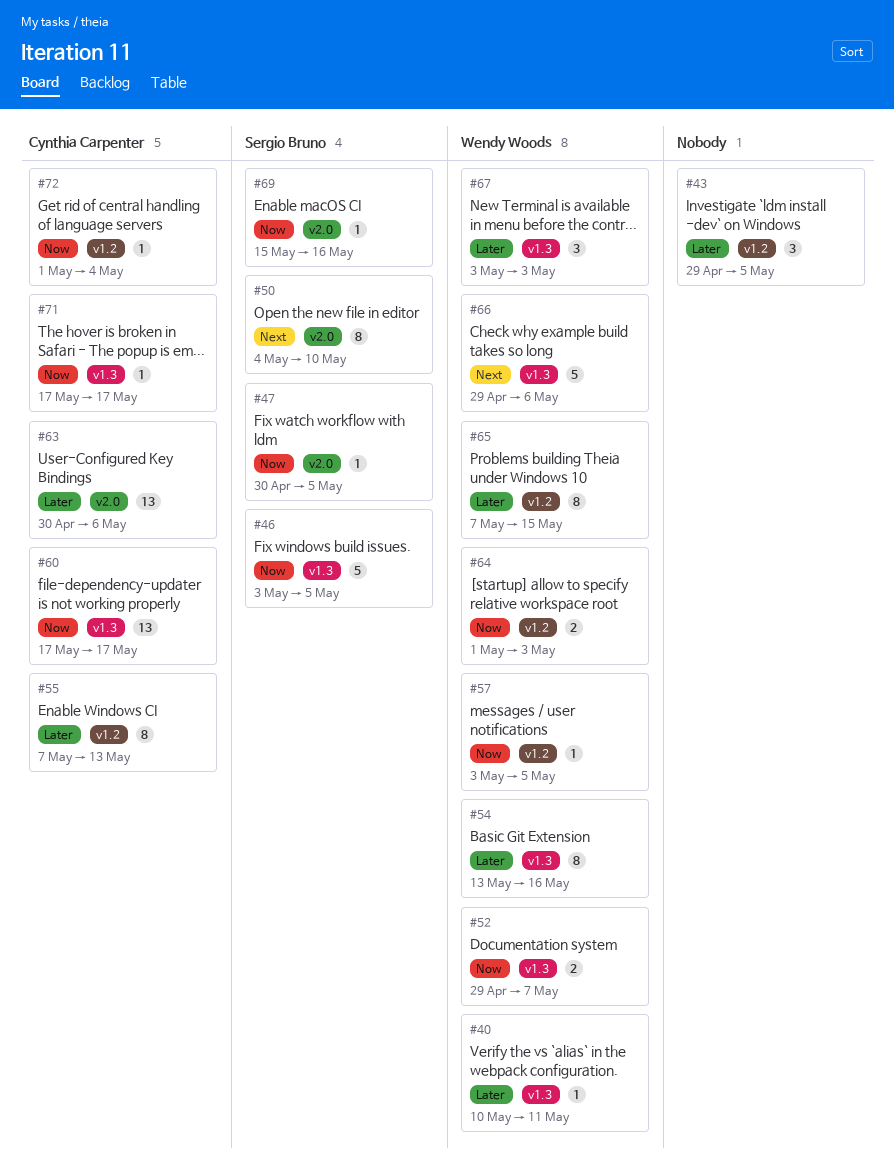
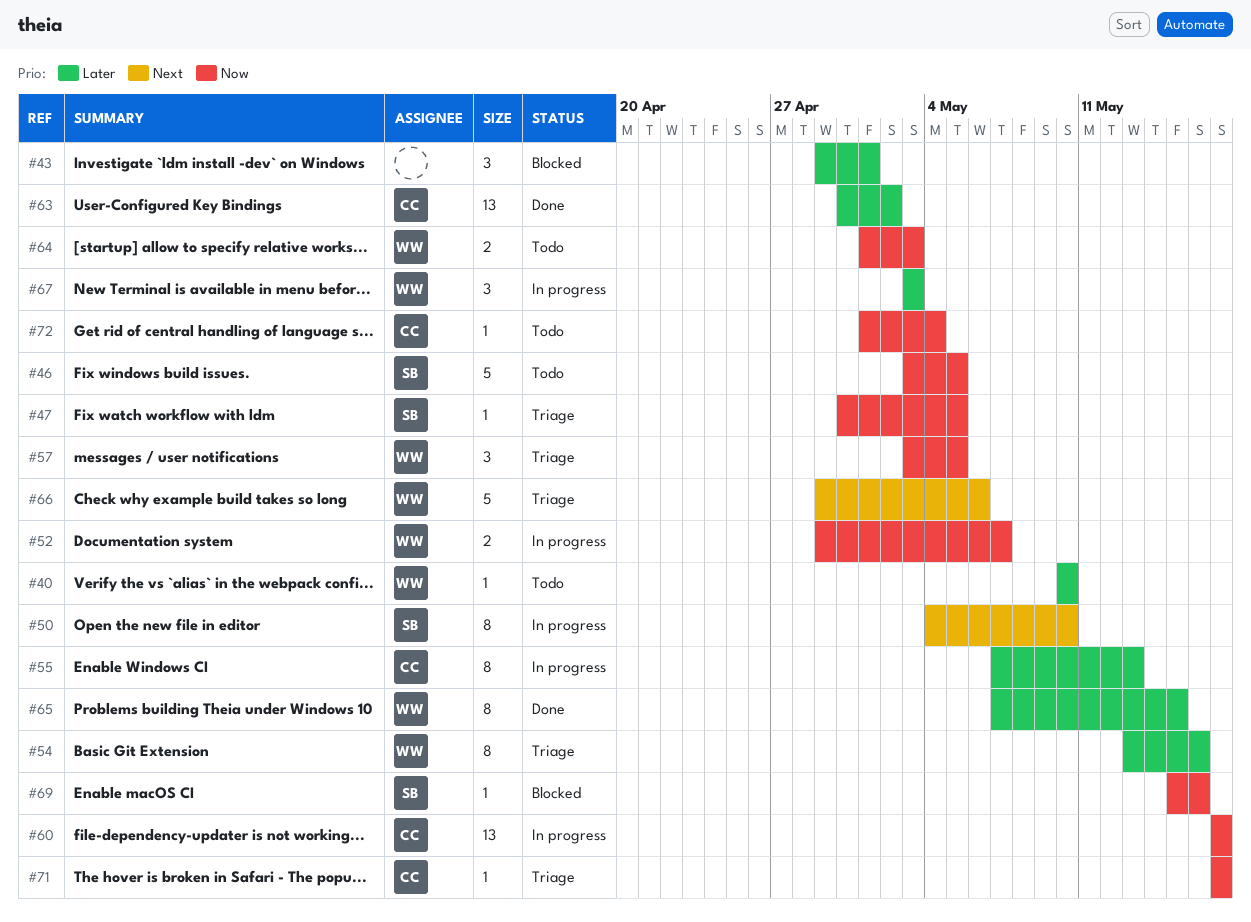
#40, due: May 11 -> May 10
#43, due: May 5 -> May 1
#57, estimate: 1 -> 3
#63, due: May 6 -> May 2

